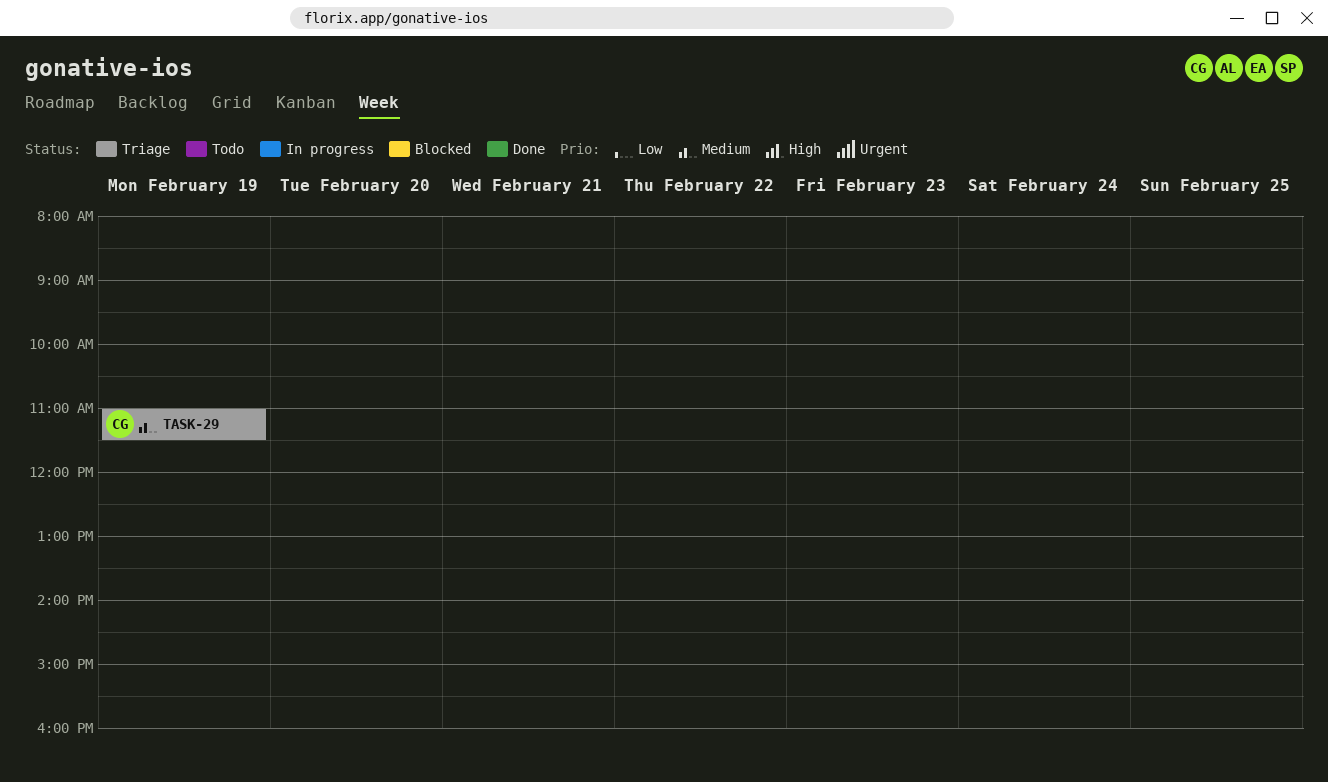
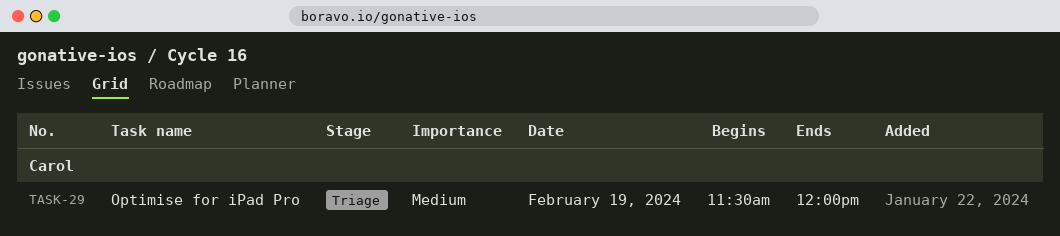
TASK-29, begins: 11:00 -> 11:30
TASK-29, ends: 11:30 -> 12:00

